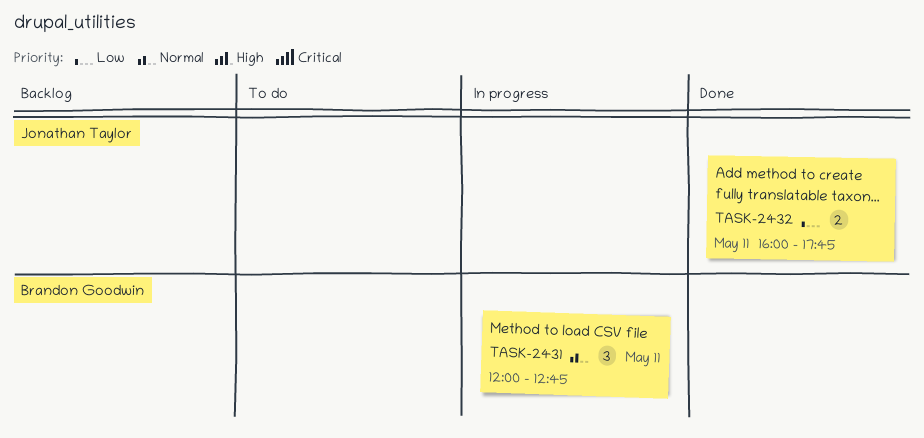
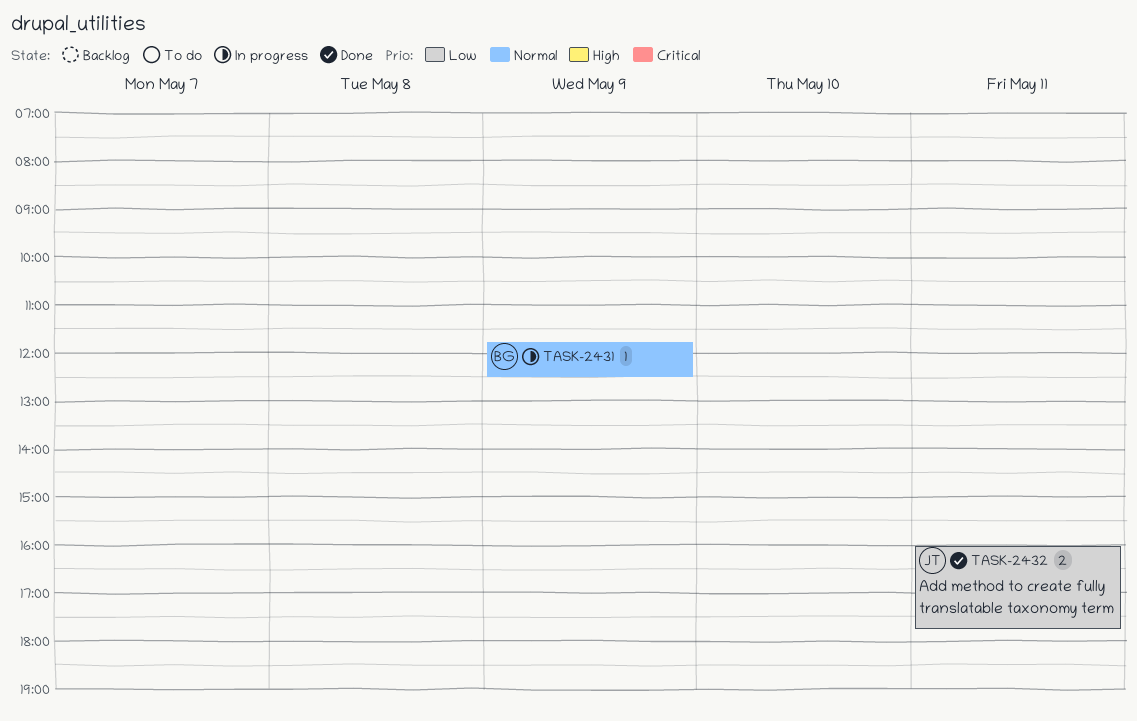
TASK-2431, estimate: 3 -> 1
TASK-2431, day: May 11 -> May 9
TASK-2431, begins: 12:00 -> 11:45
TASK-2431, ends: 12:45 -> 12:30

